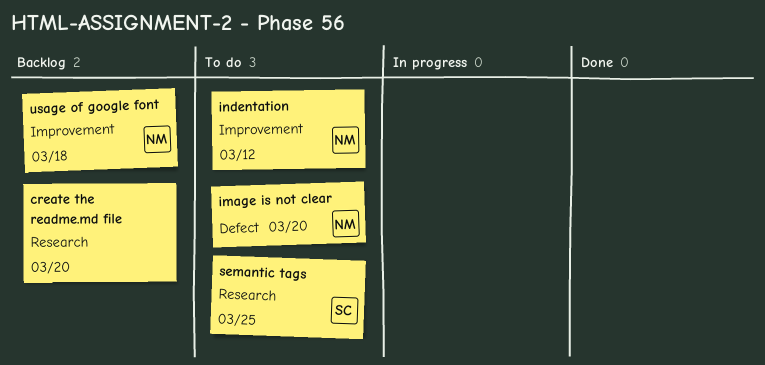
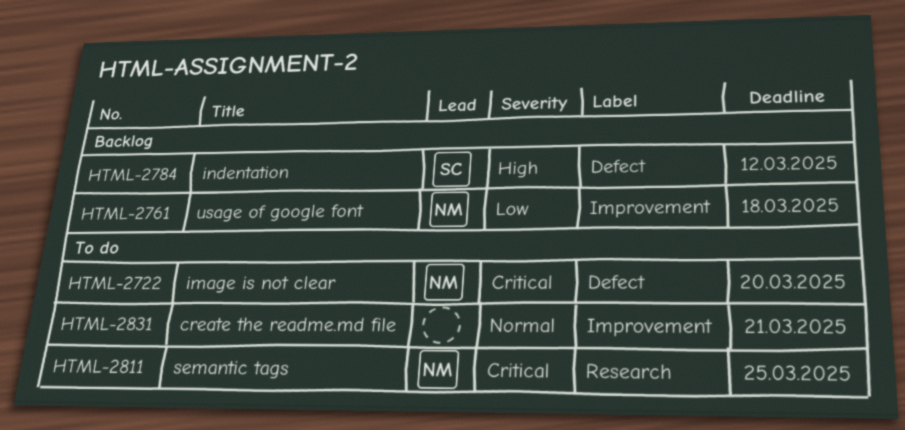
create the readme.md file, status: Backlog -> To do
create the readme.md file, label: Research -> Improvement
create the readme.md file, due: Mar 20 -> Mar 21
indentation, status: To do -> Backlog
indentation, owner: NM -> SC
indentation, label: Improvement -> Defect
semantic tags, owner: SC -> NM

